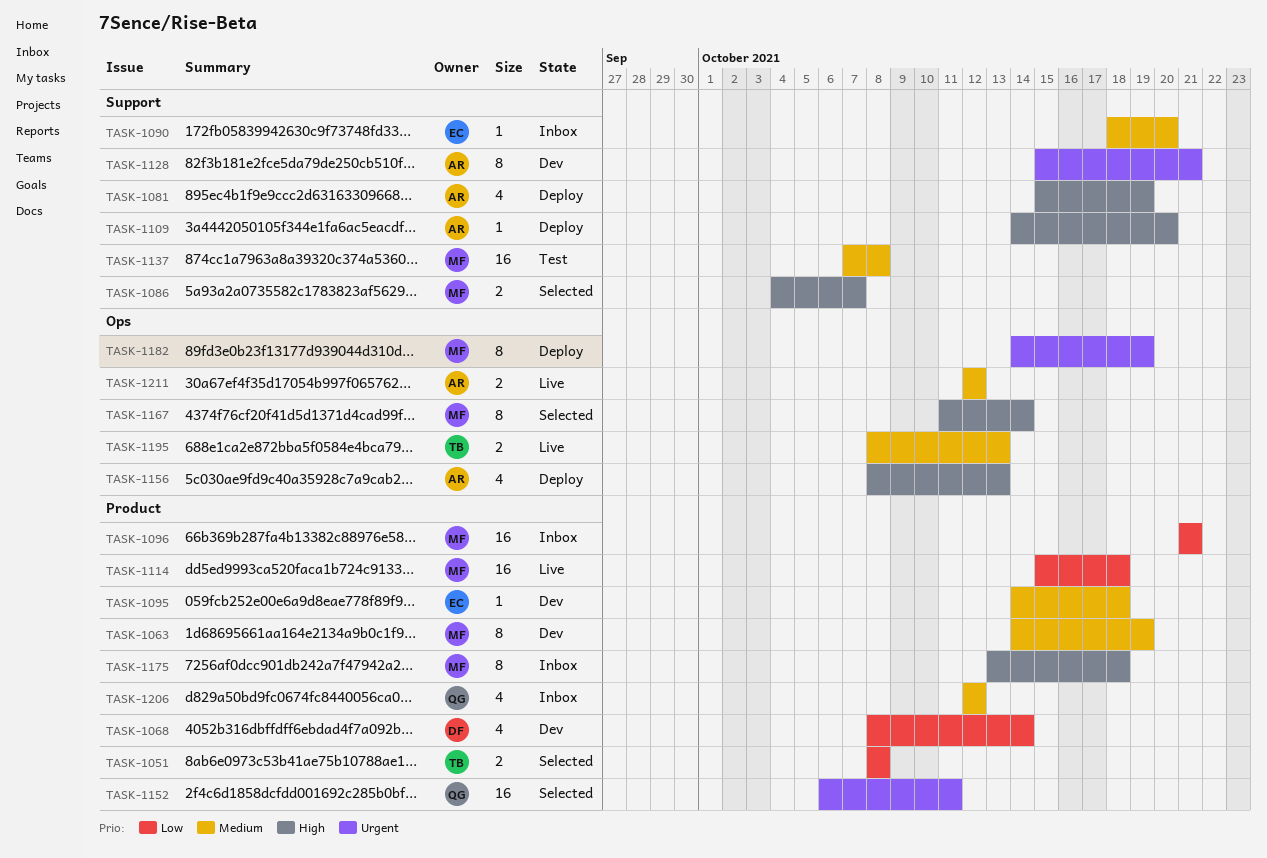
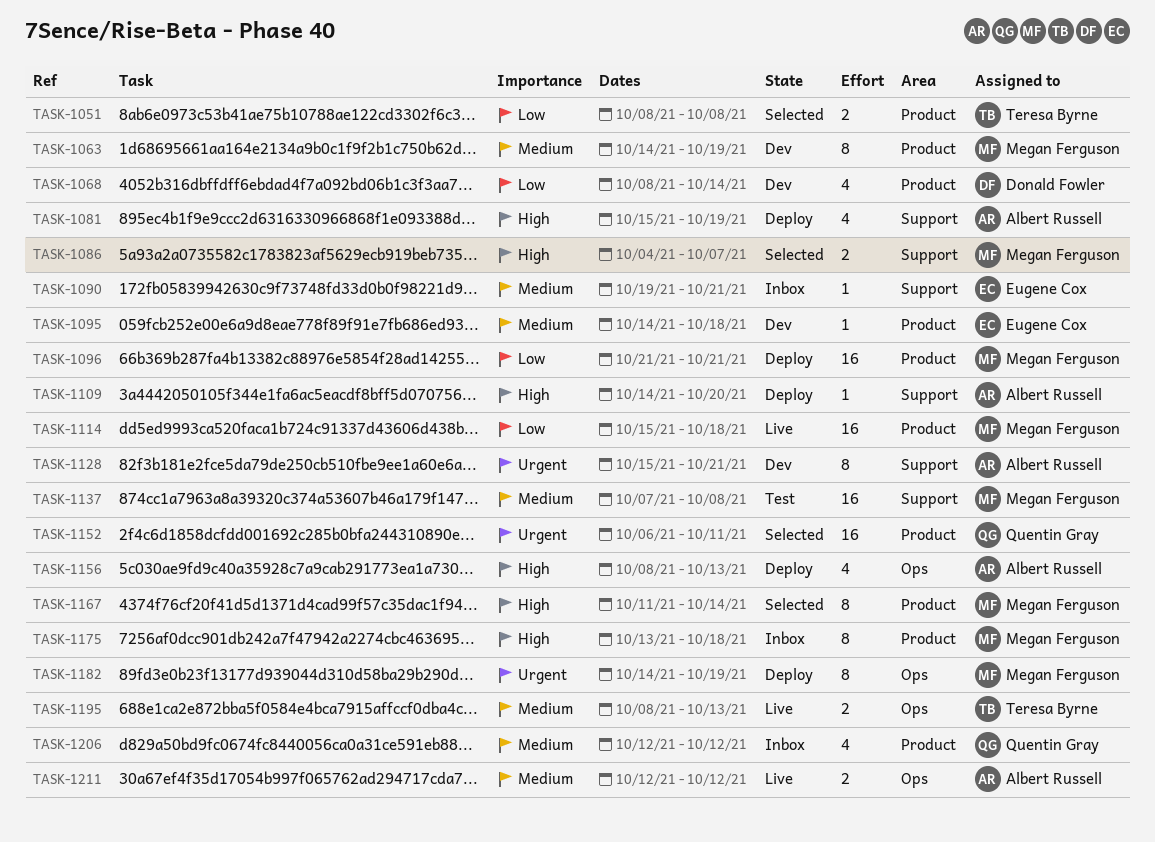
TASK-1090, start: Oct 18 -> Oct 19
TASK-1090, due: Oct 20 -> Oct 21
TASK-1096, status: Inbox -> Deploy
TASK-1167, label: Ops -> Product

